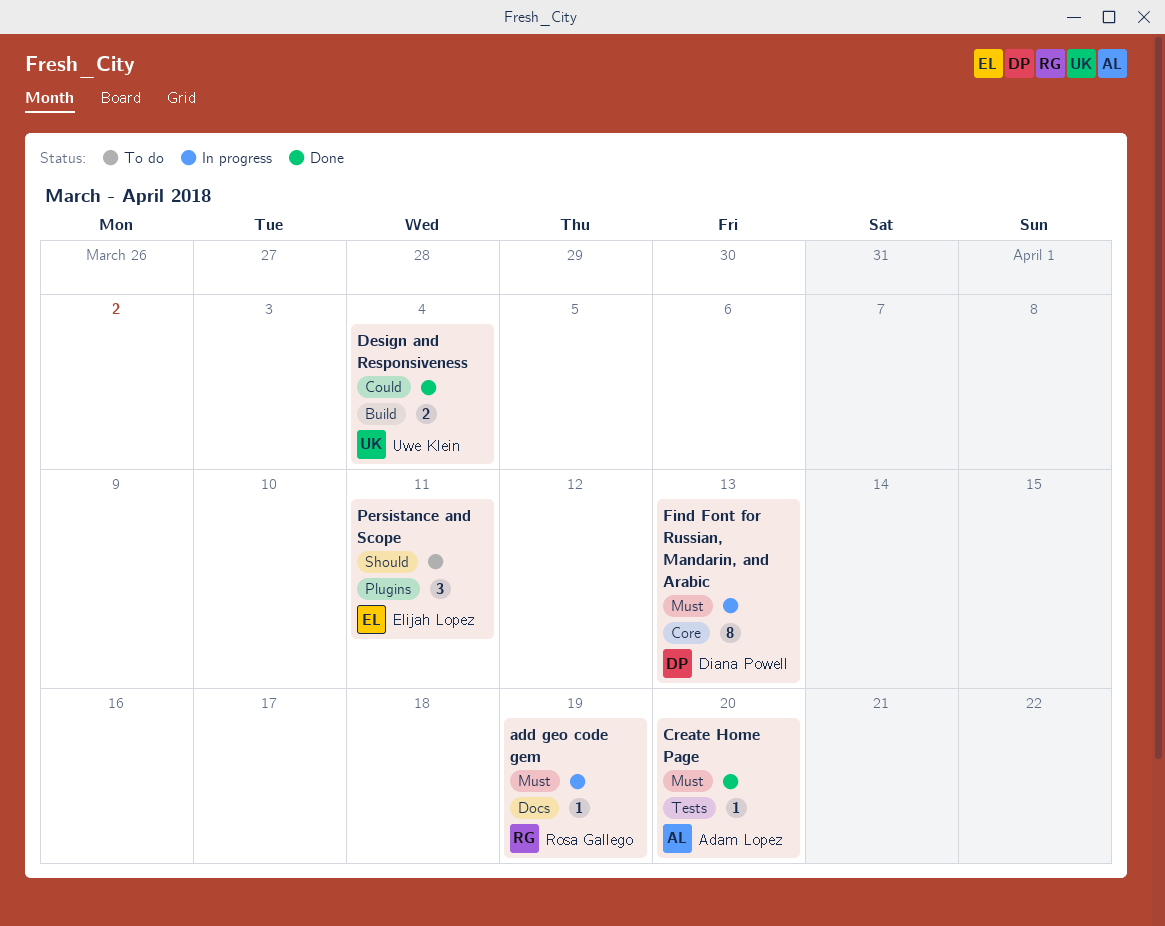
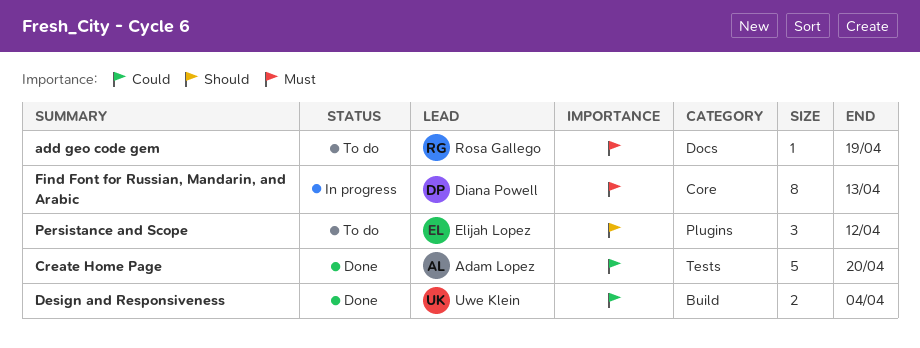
add geo code gem, status: In progress -> To do
Create Home Page, priority: Must -> Could
Create Home Page, estimate: 1 -> 5
Persistance and Scope, due: Apr 11 -> Apr 12

